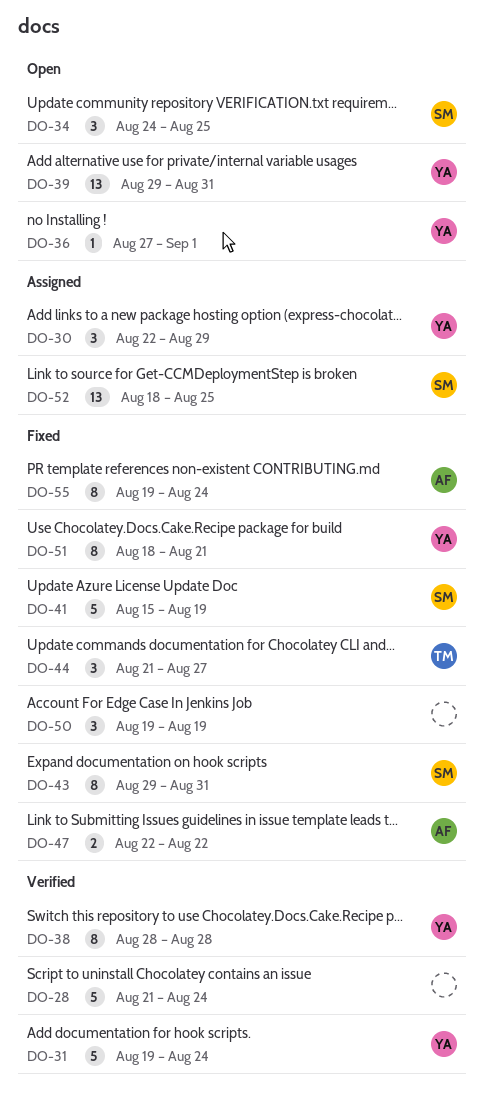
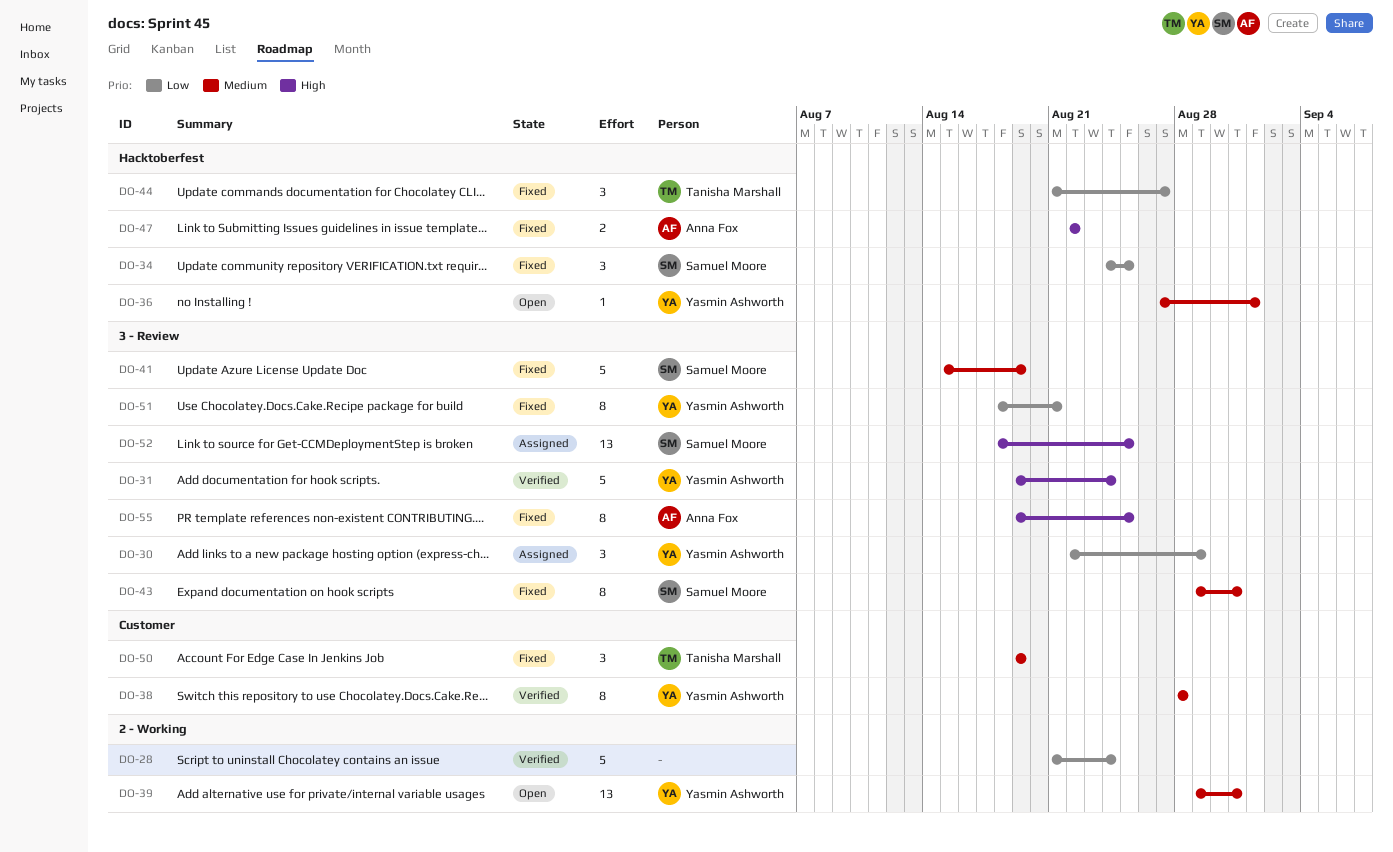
DO-34, status: Open -> Fixed
DO-50, owner: none -> Tanisha Marshall
DO-55, due: Aug 24 -> Aug 25

